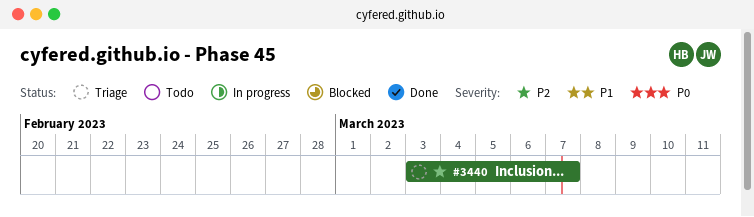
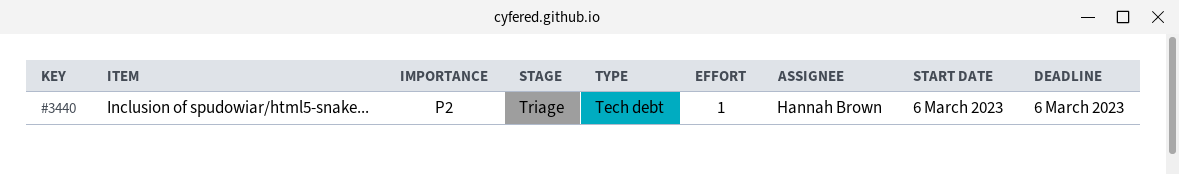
#3440, start: Mar 3 -> Mar 6
#3440, due: Mar 7 -> Mar 6

